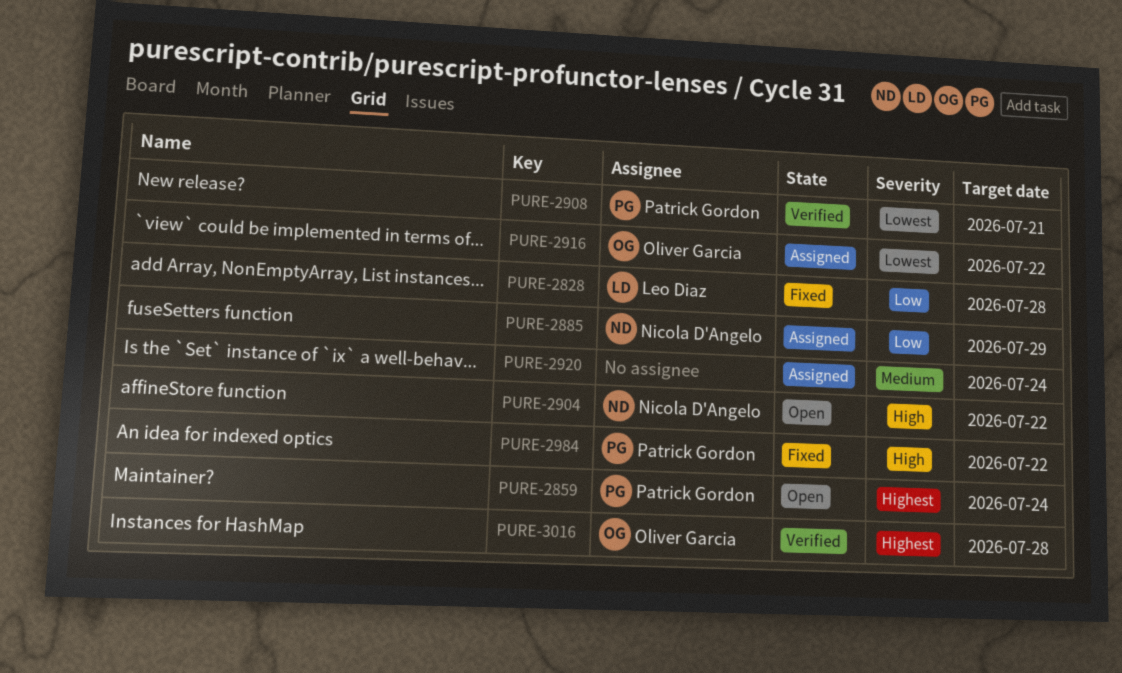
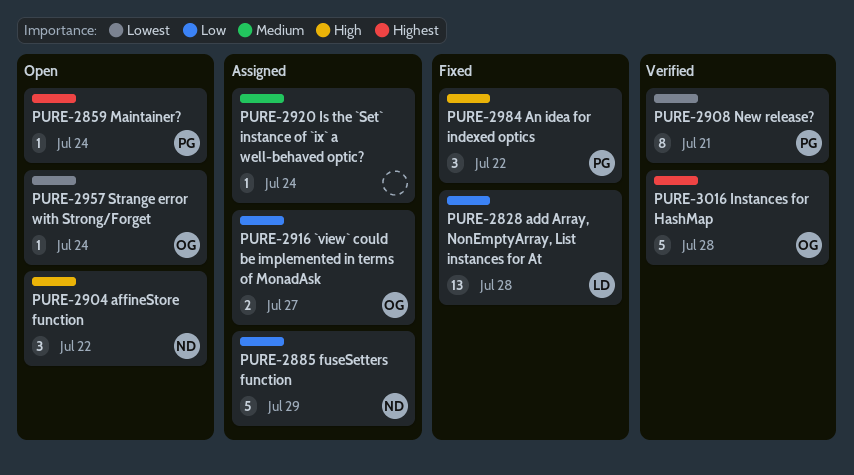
PURE-2916, priority: Lowest -> Low
PURE-2916, due: Jul 22 -> Jul 27
PURE-2957: none -> present

